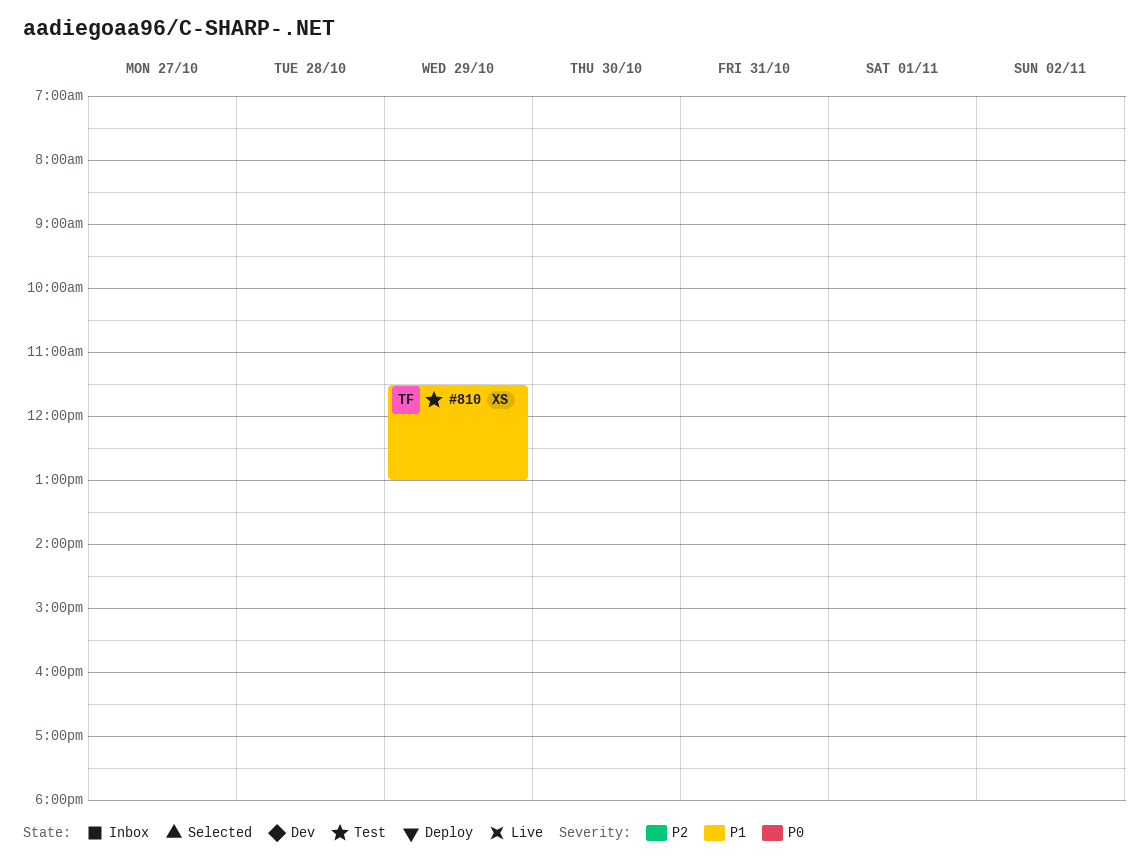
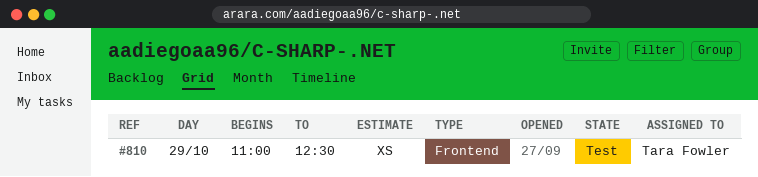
#810, begins: 11:30 -> 11:00
#810, ends: 13:00 -> 12:30

